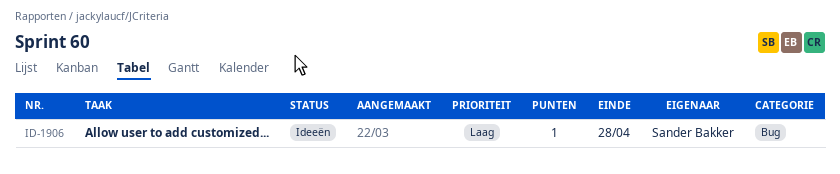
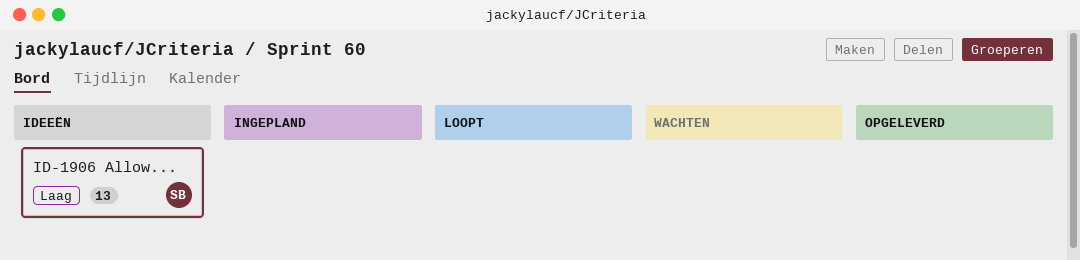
ID-1906, estimate: 1 -> 13

